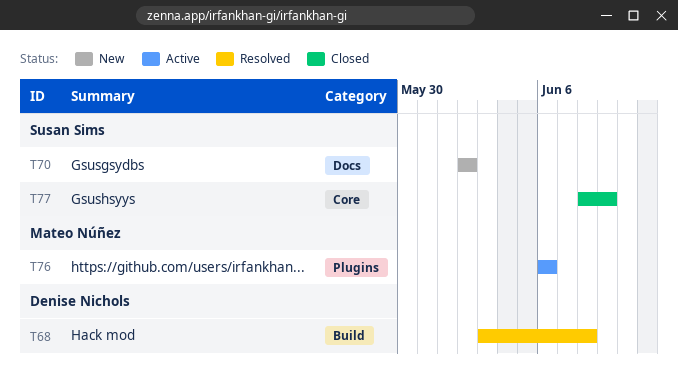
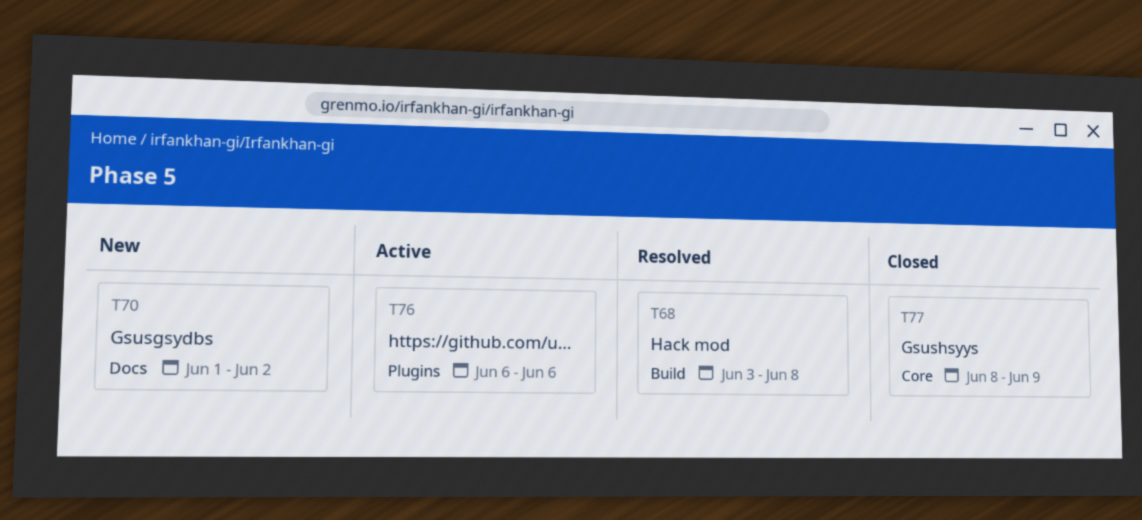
T70, start: Jun 2 -> Jun 1

